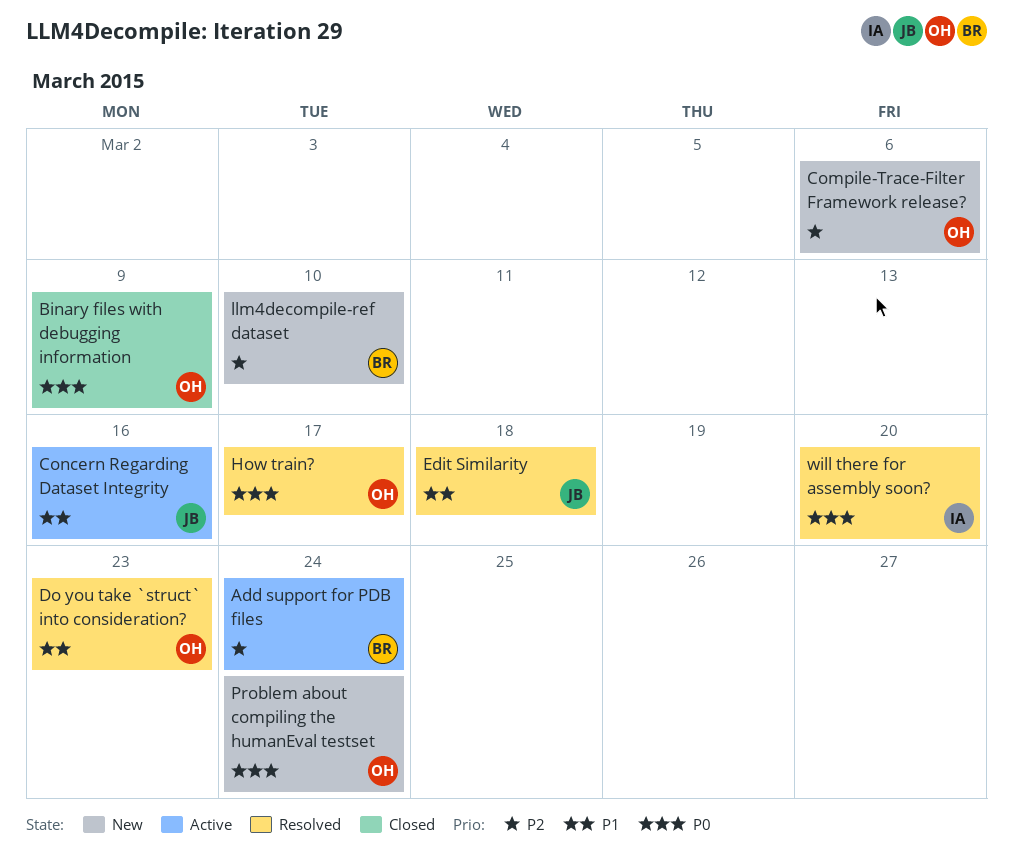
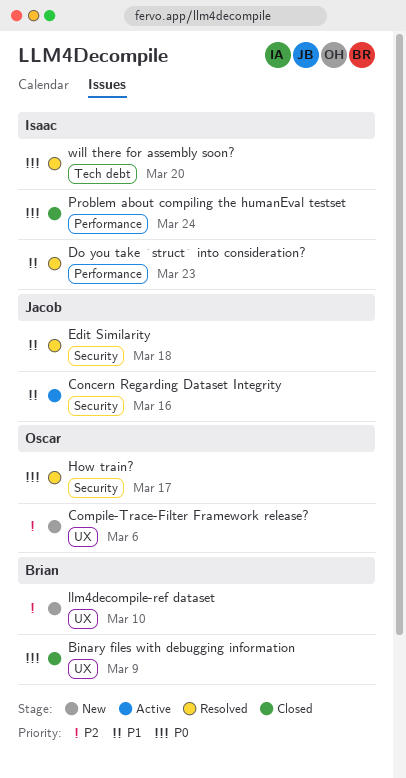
Add support for PDB files: present -> none
Binary files with debugging information, owner: Oscar -> Brian
Do you take `struct` into consideration?, owner: Oscar -> Isaac
Problem about compiling the humanEval testset, status: New -> Closed
Problem about compiling the humanEval testset, owner: Oscar -> Isaac

